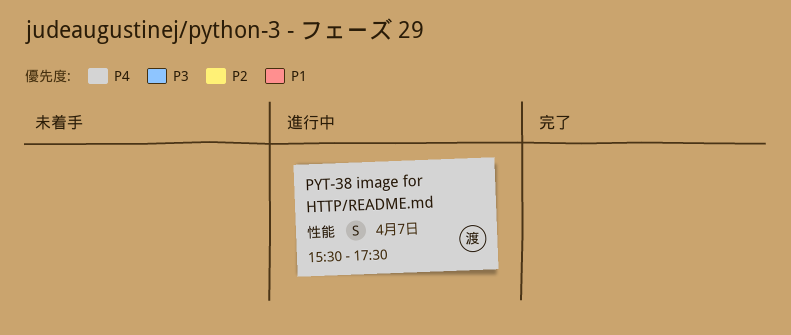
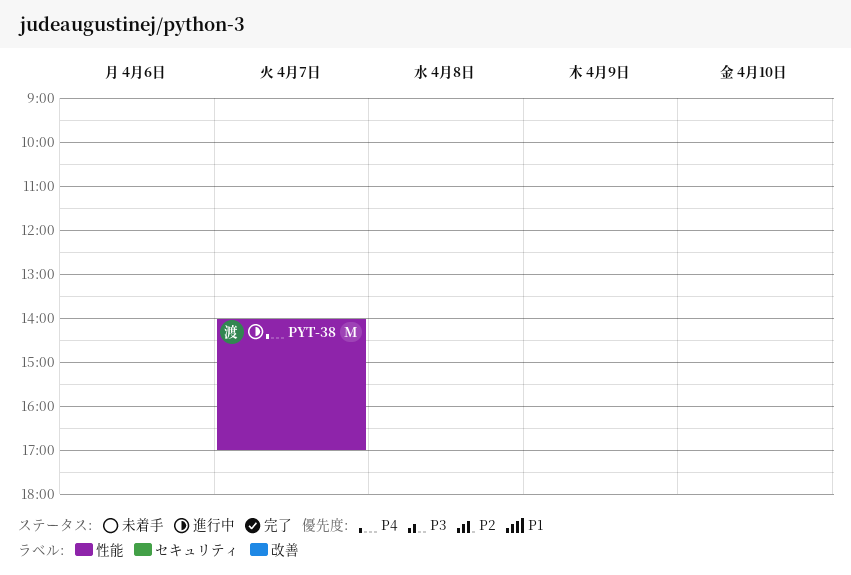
PYT-38, estimate: S -> M
PYT-38, begins: 15:30 -> 14:00
PYT-38, ends: 17:30 -> 17:00

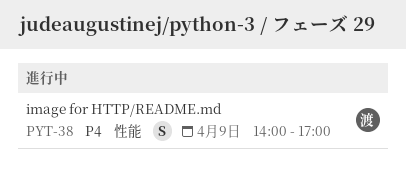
PYT-38, estimate: M -> S
PYT-38, day: Apr 7 -> Apr 9

